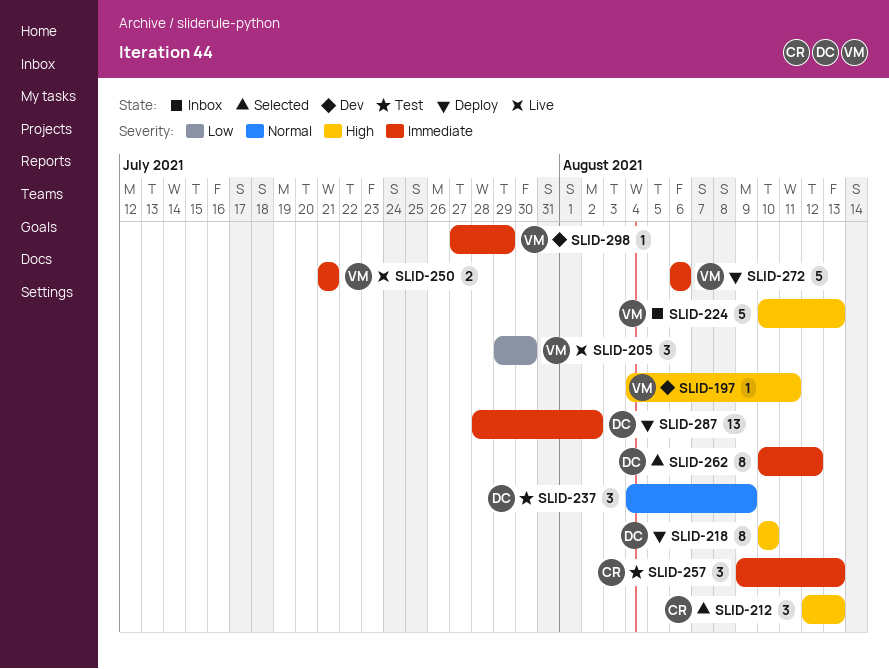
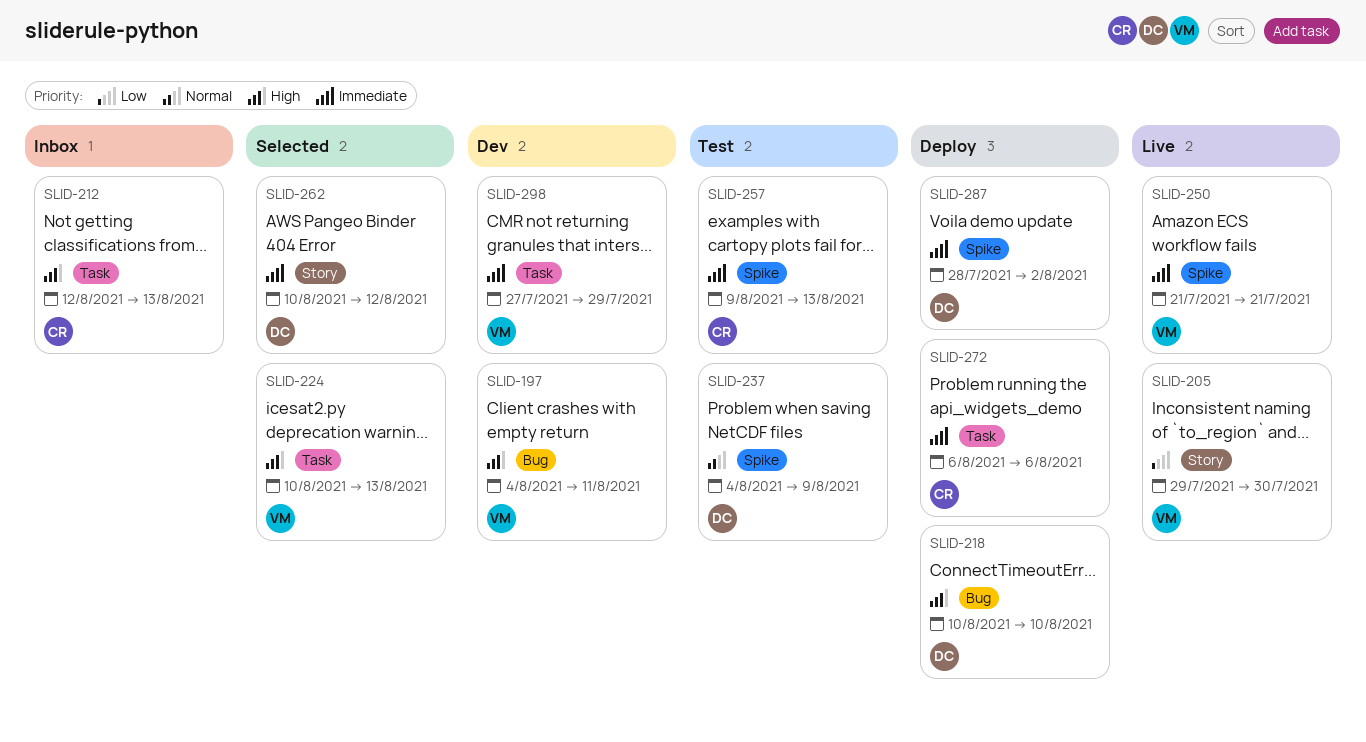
SLID-212, status: Selected -> Inbox
SLID-224, status: Inbox -> Selected
SLID-272, owner: VM -> CR

